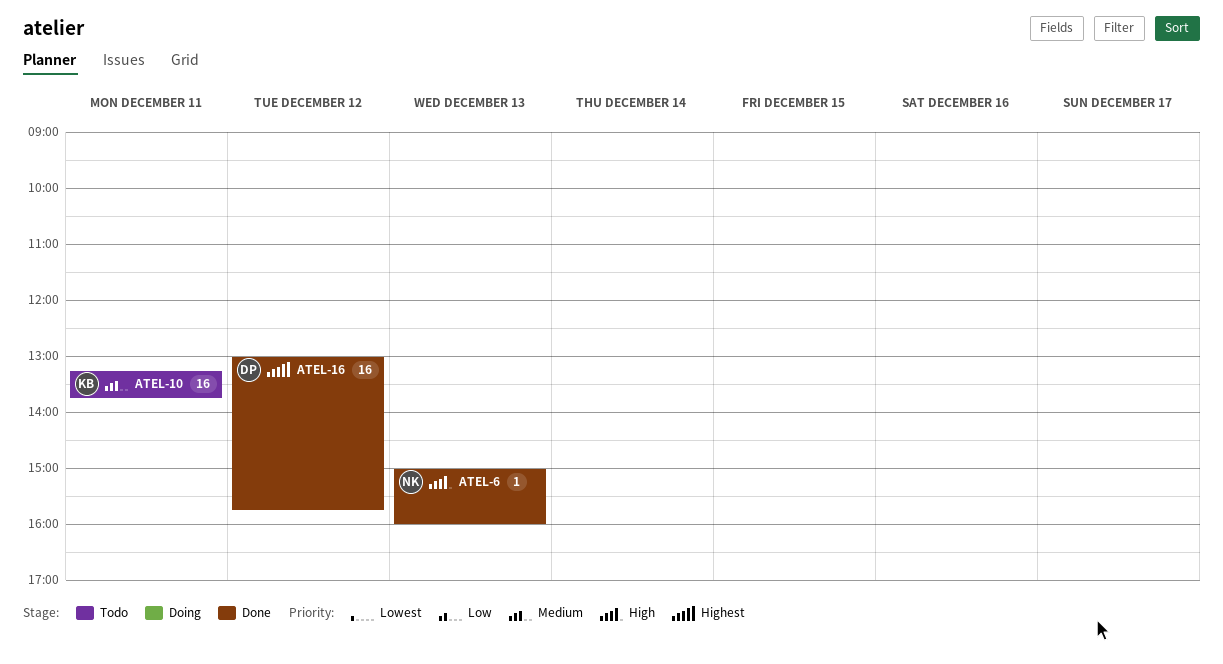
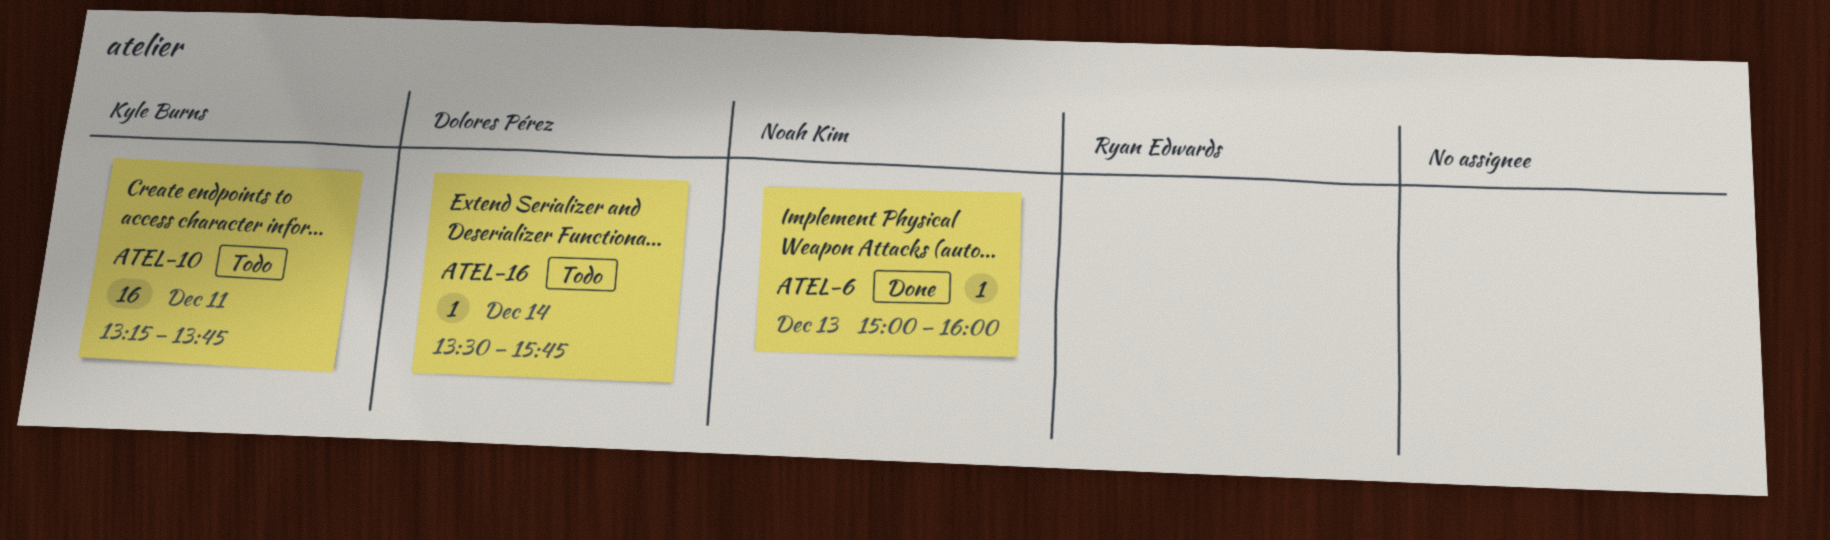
ATEL-16, status: Done -> Todo
ATEL-16, estimate: 16 -> 1
ATEL-16, day: Dec 12 -> Dec 14
ATEL-16, begins: 13:00 -> 13:30

